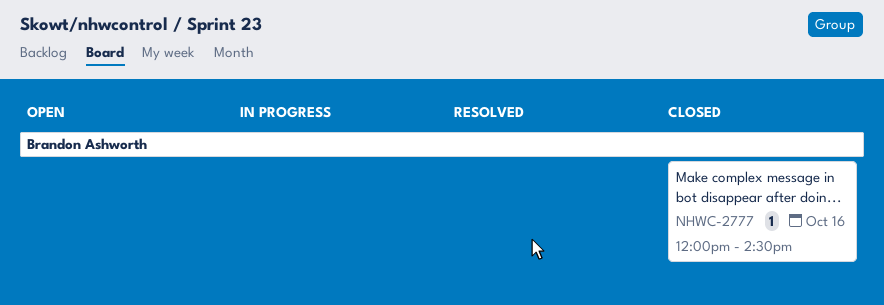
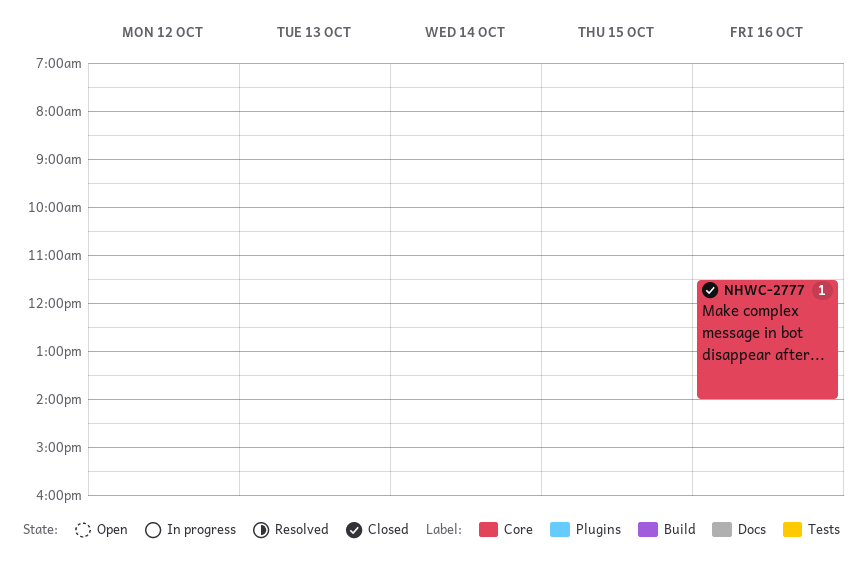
NHWC-2777, begins: 12:00 -> 11:30
NHWC-2777, ends: 14:30 -> 14:00

